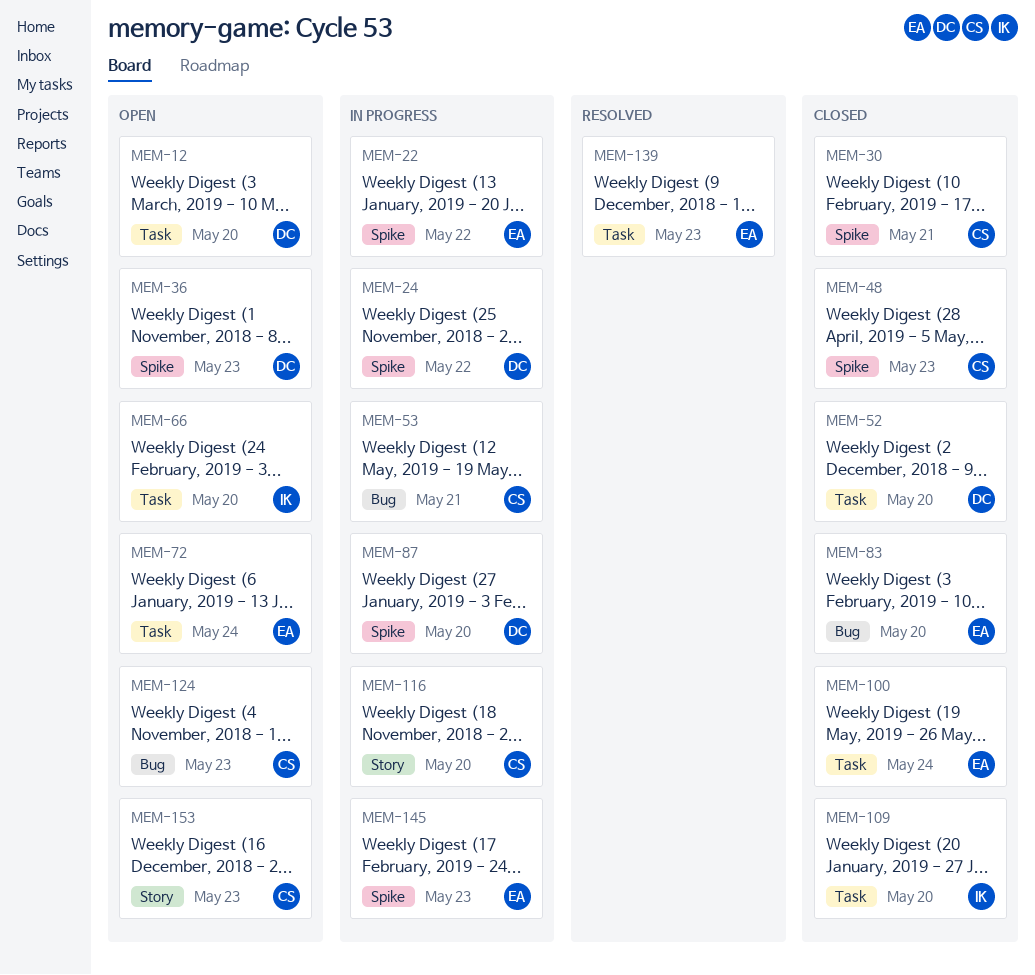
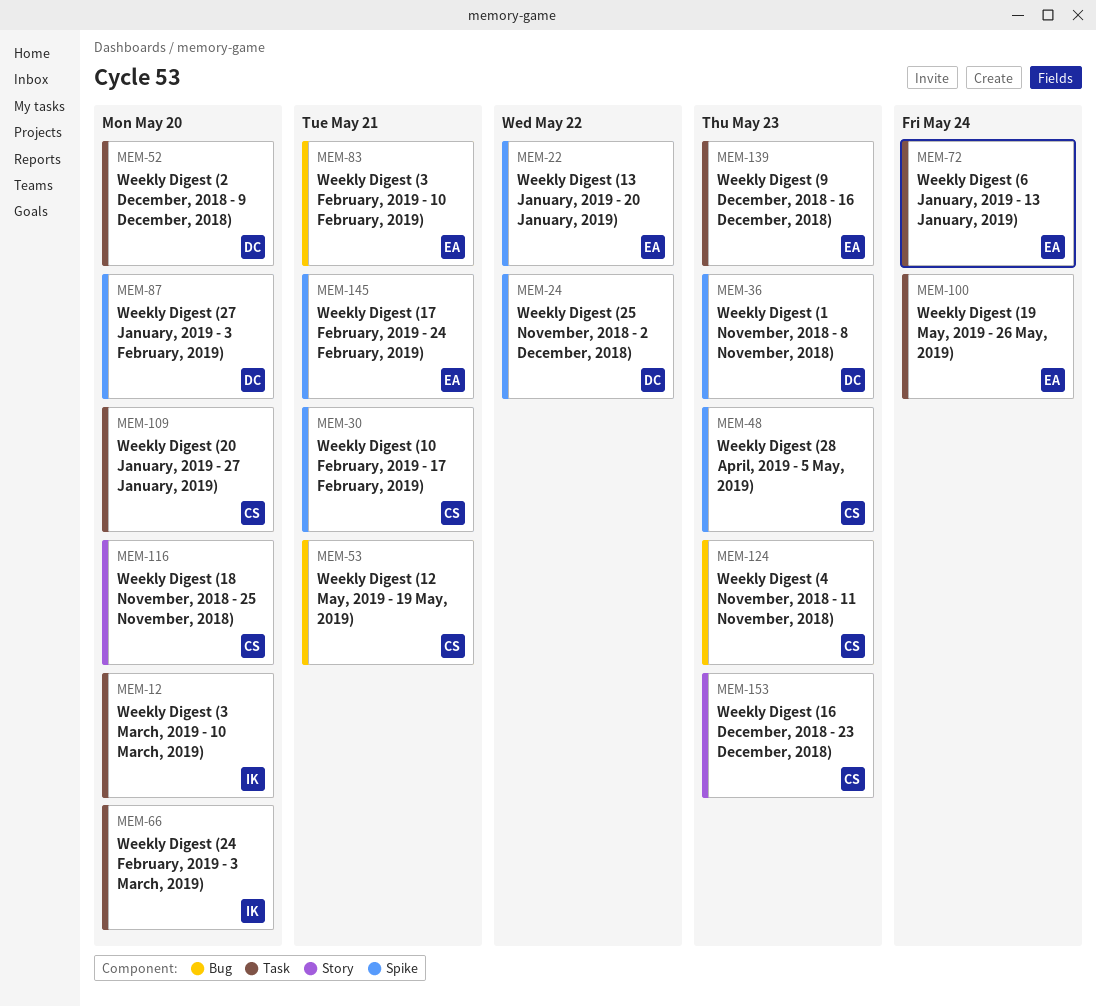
MEM-12, owner: DC -> IK
MEM-83, due: May 20 -> May 21
MEM-109, owner: IK -> CS
MEM-145, due: May 23 -> May 21

